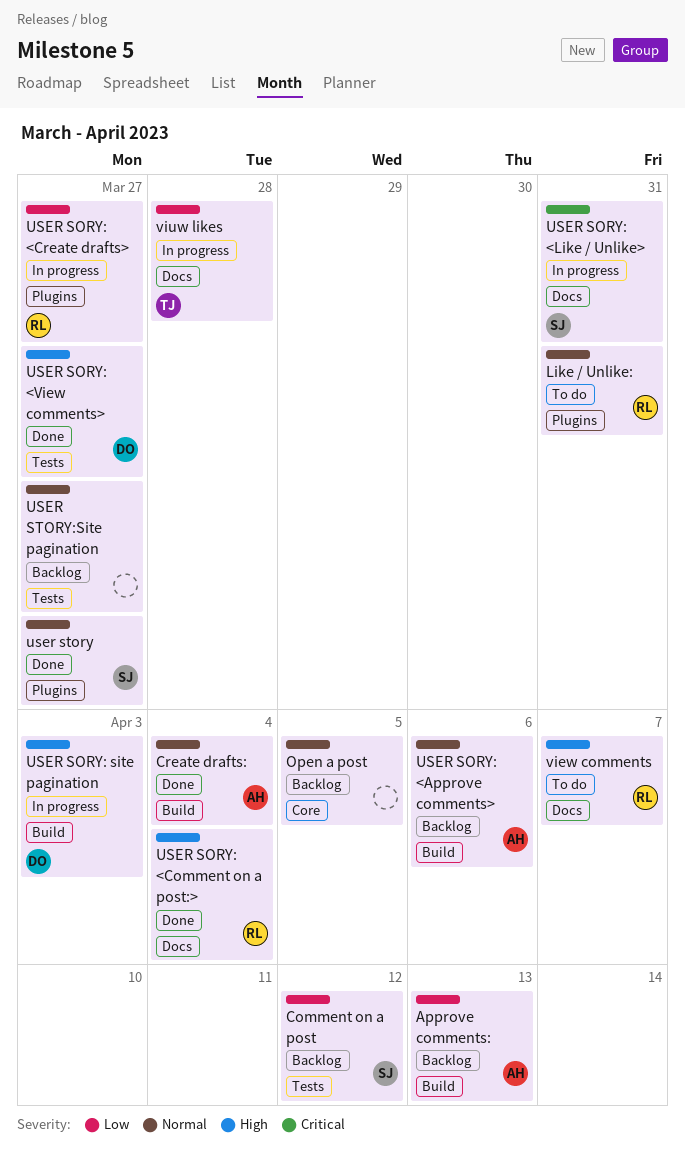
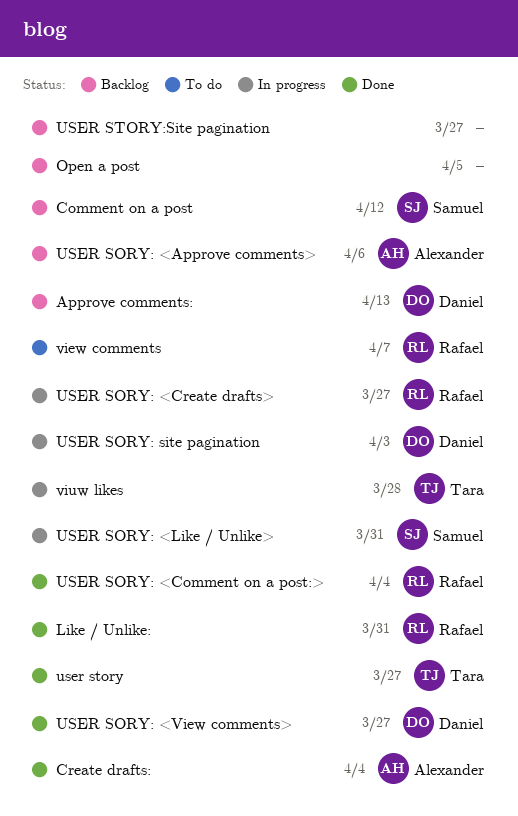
Approve comments:, owner: Alexander -> Daniel
Like / Unlike:, status: To do -> Done
user story, owner: Samuel -> Tara

